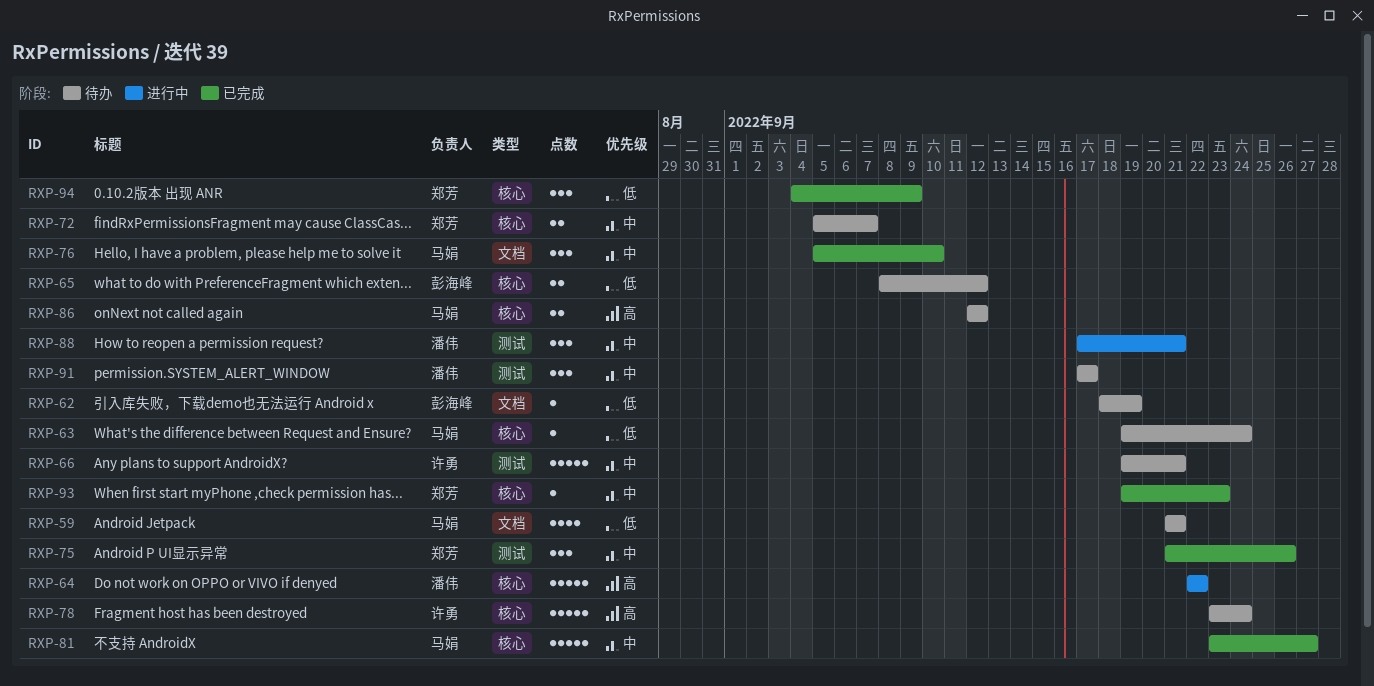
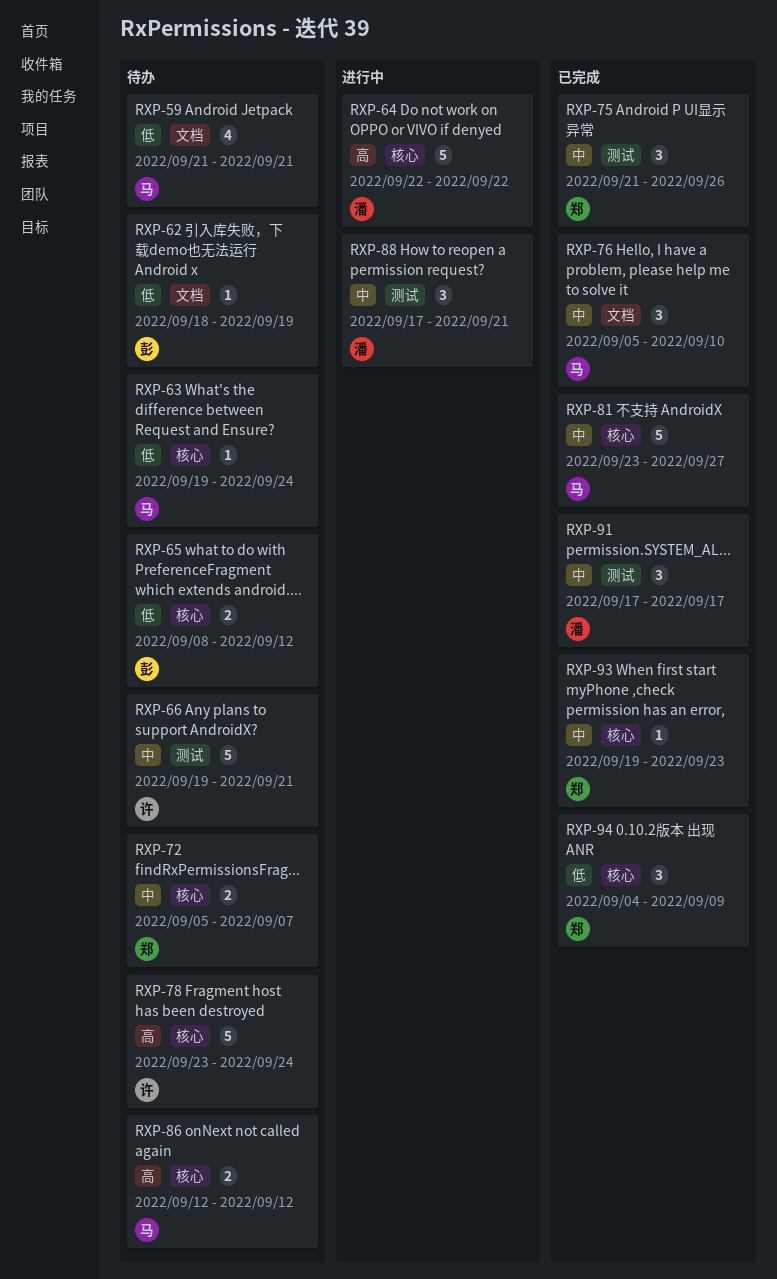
RXP-91, status: 待办 -> 已完成

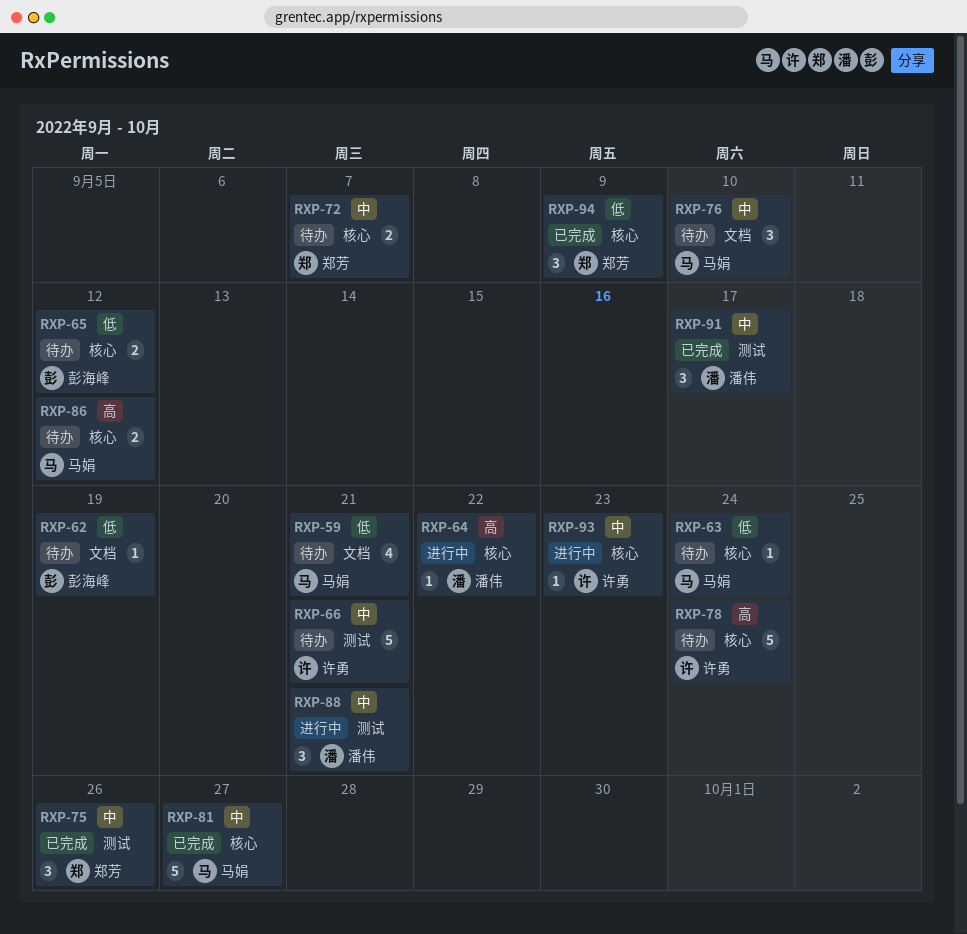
RXP-64, estimate: 5 -> 1
RXP-76, status: 已完成 -> 待办
RXP-93, status: 已完成 -> 进行中
RXP-93, owner: 郑芳 -> 许勇

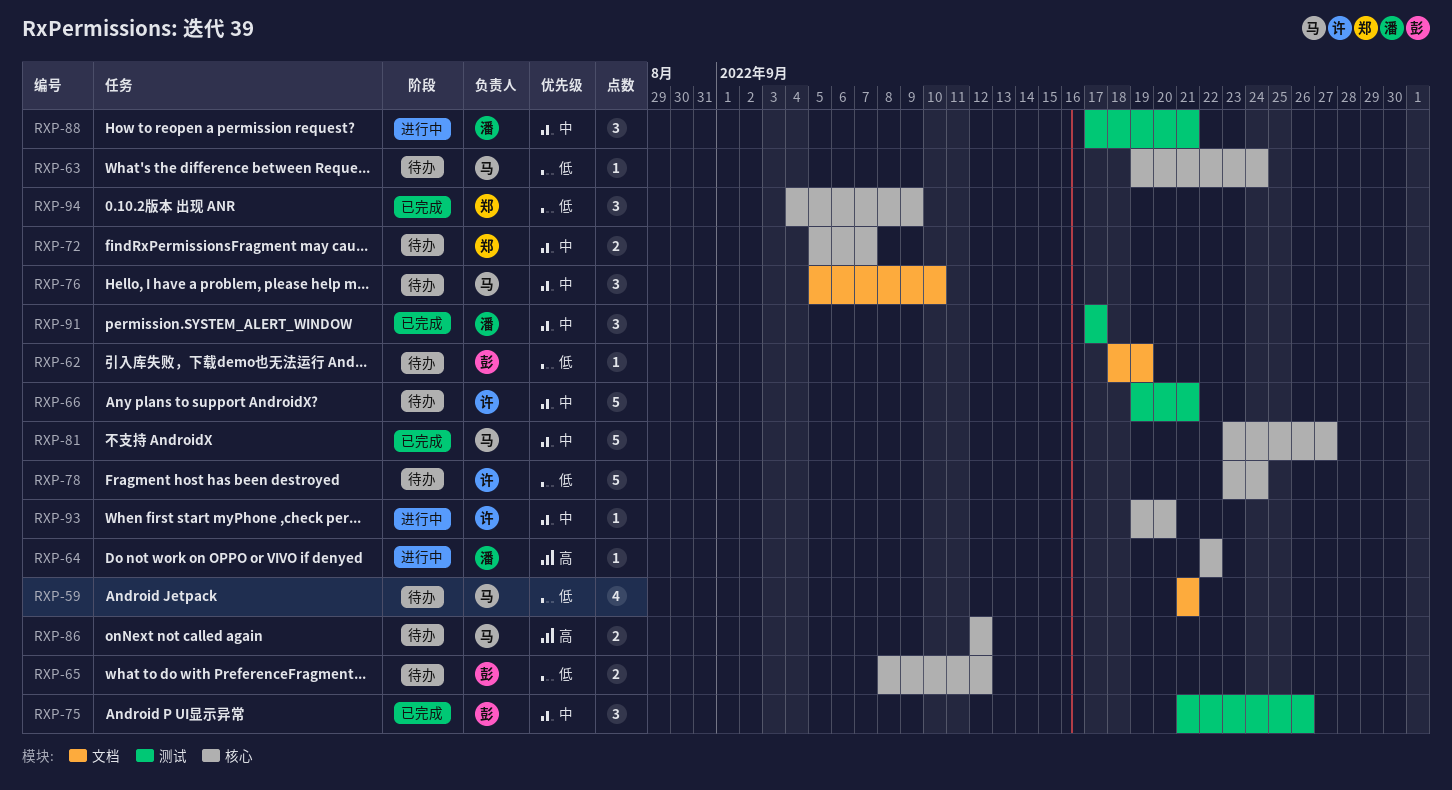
RXP-75, owner: 郑芳 -> 彭海峰
RXP-78, priority: 高 -> 低
RXP-93, due: Sep 23 -> Sep 20

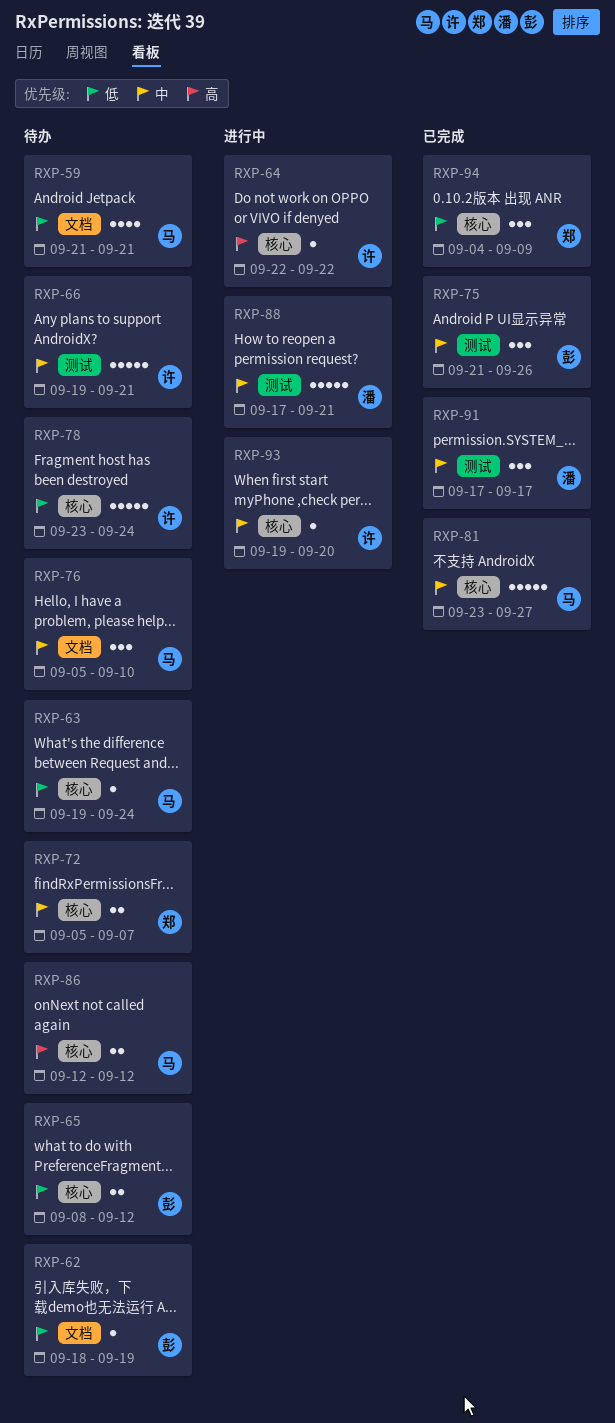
RXP-64, owner: 潘 -> 许
RXP-88, estimate: 3 -> 5

